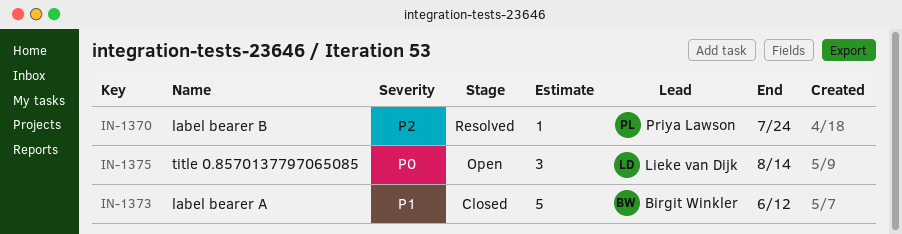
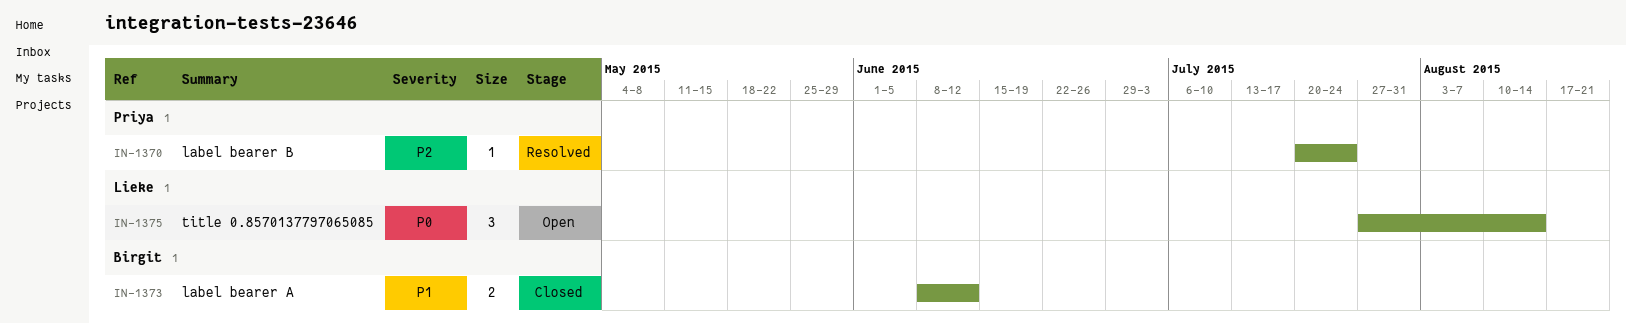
IN-1373, estimate: 5 -> 2

